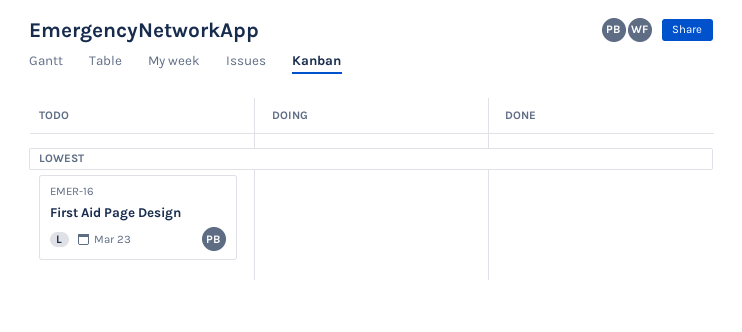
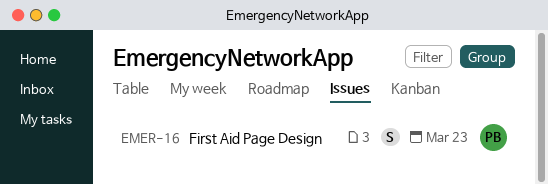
EMER-16, estimate: L -> S

